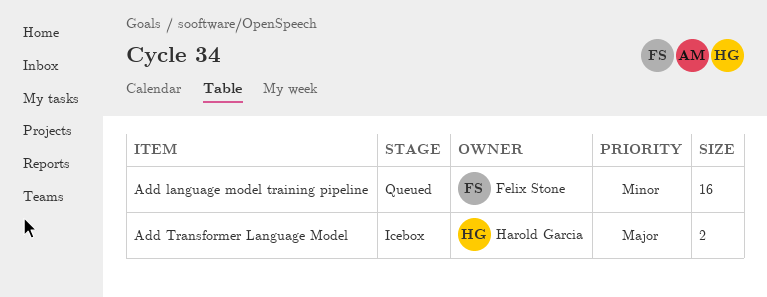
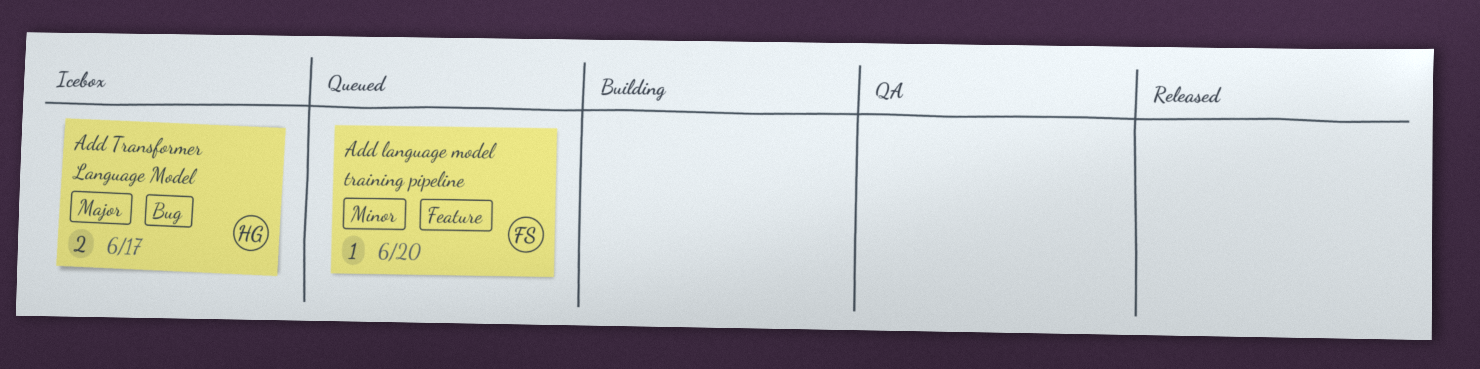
Add language model training pipeline, estimate: 16 -> 1

